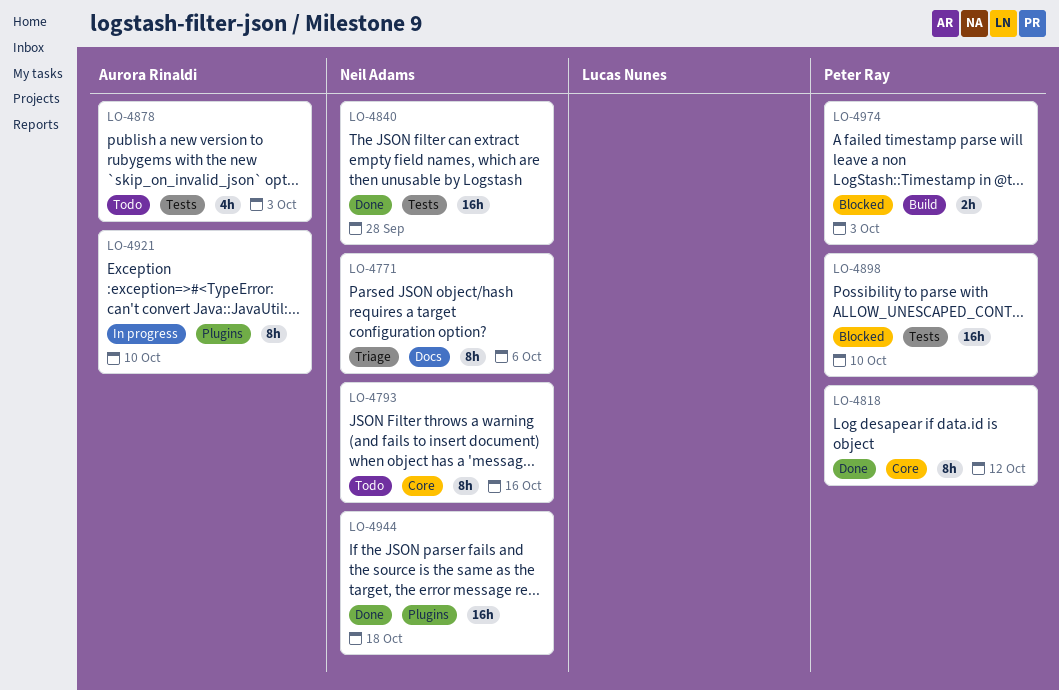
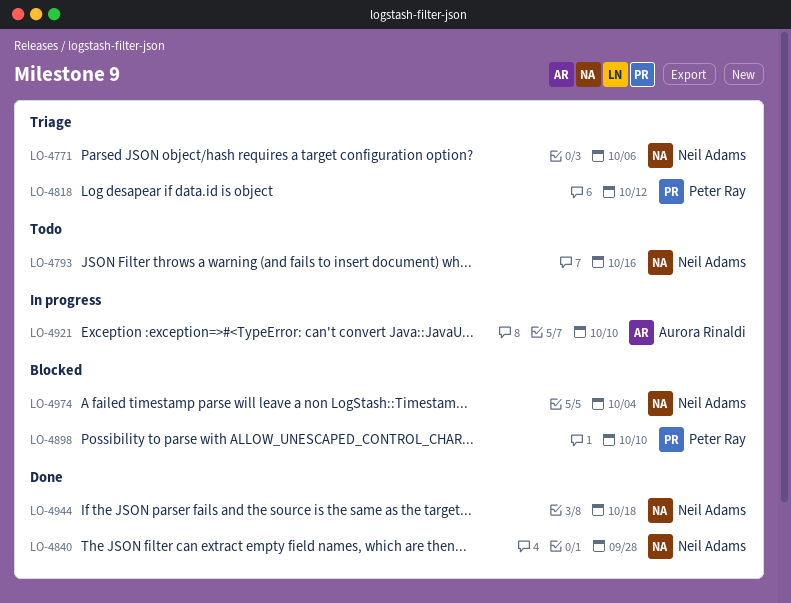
LO-4818, status: Done -> Triage
LO-4878: present -> none
LO-4974, owner: Peter Ray -> Neil Adams
LO-4974, due: Oct 3 -> Oct 4

